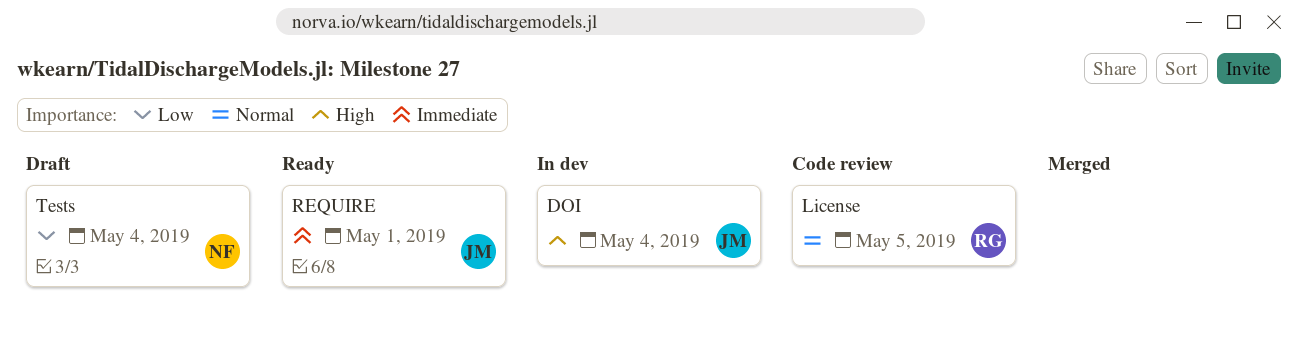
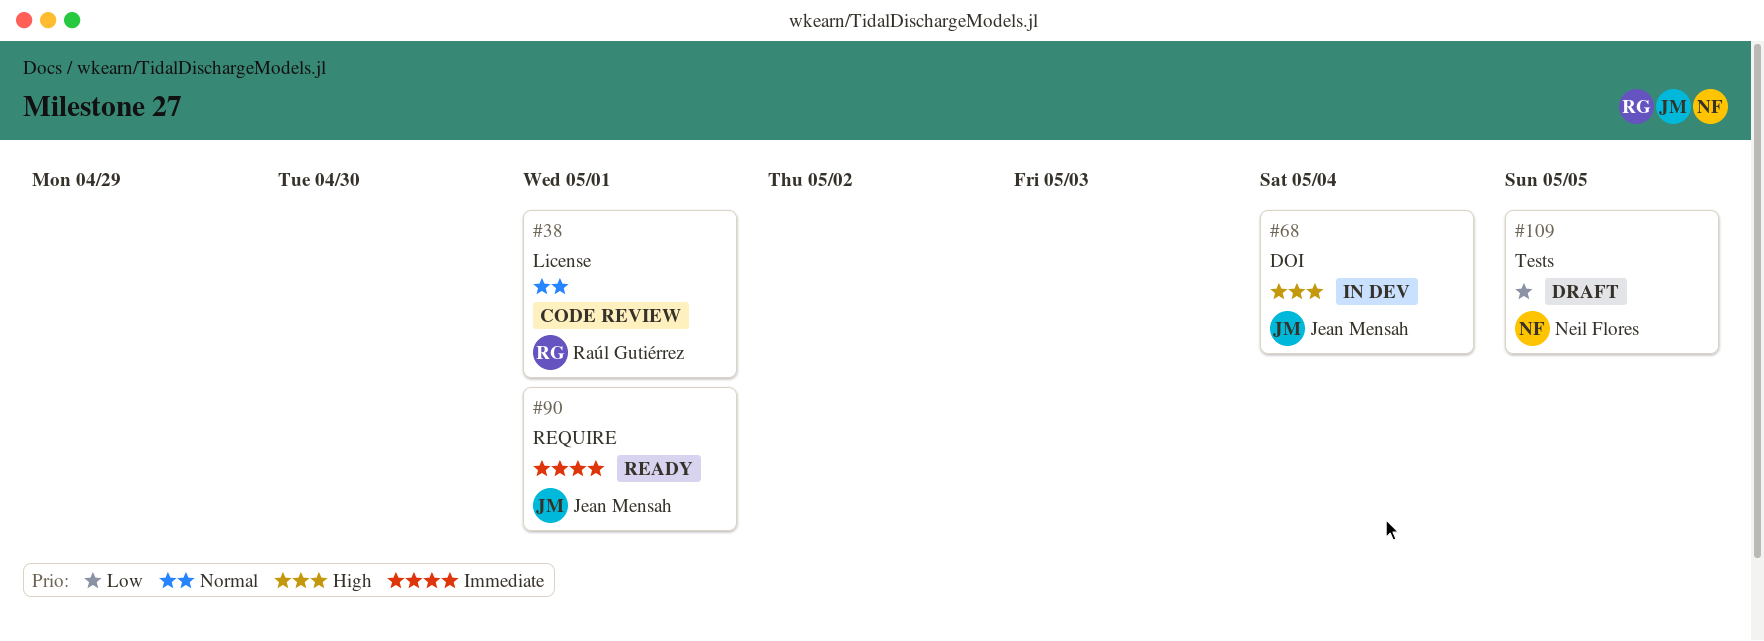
License, due: May 5 -> May 1
Tests, due: May 4 -> May 5

